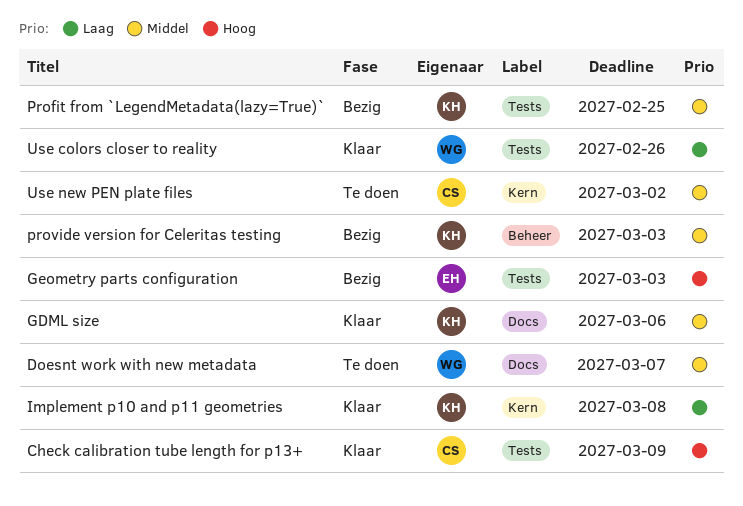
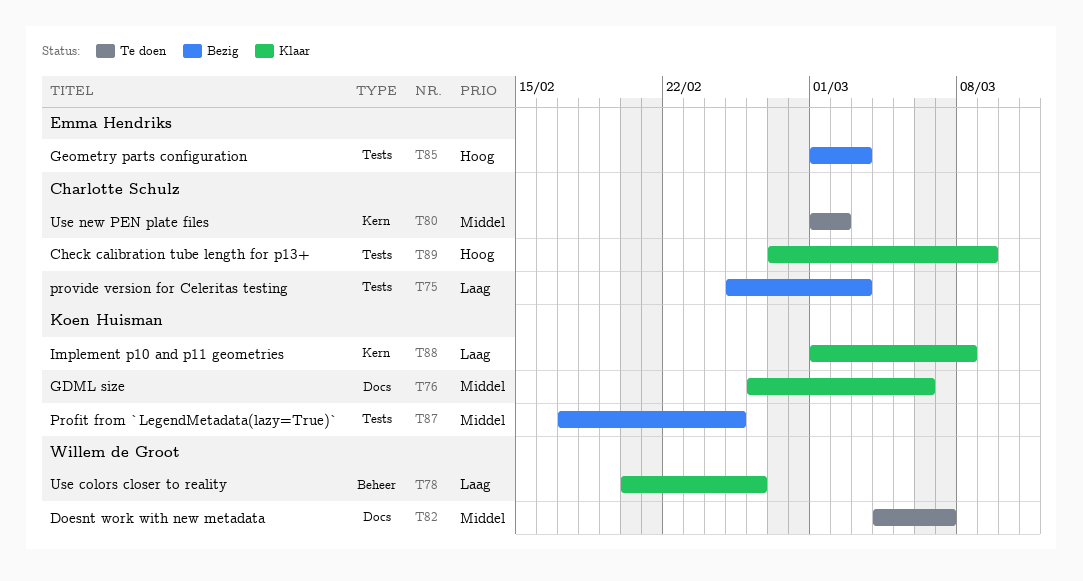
provide version for Celeritas testing, owner: Koen Huisman -> Charlotte Schulz
provide version for Celeritas testing, priority: Middel -> Laag
provide version for Celeritas testing, label: Beheer -> Tests
Use colors closer to reality, label: Tests -> Beheer

